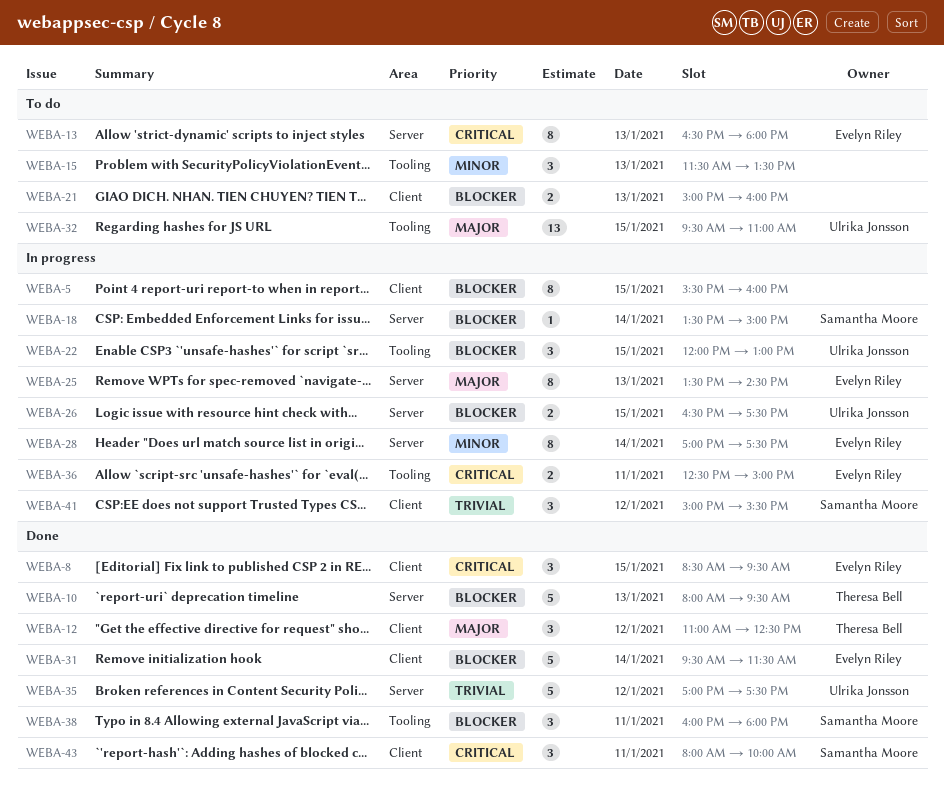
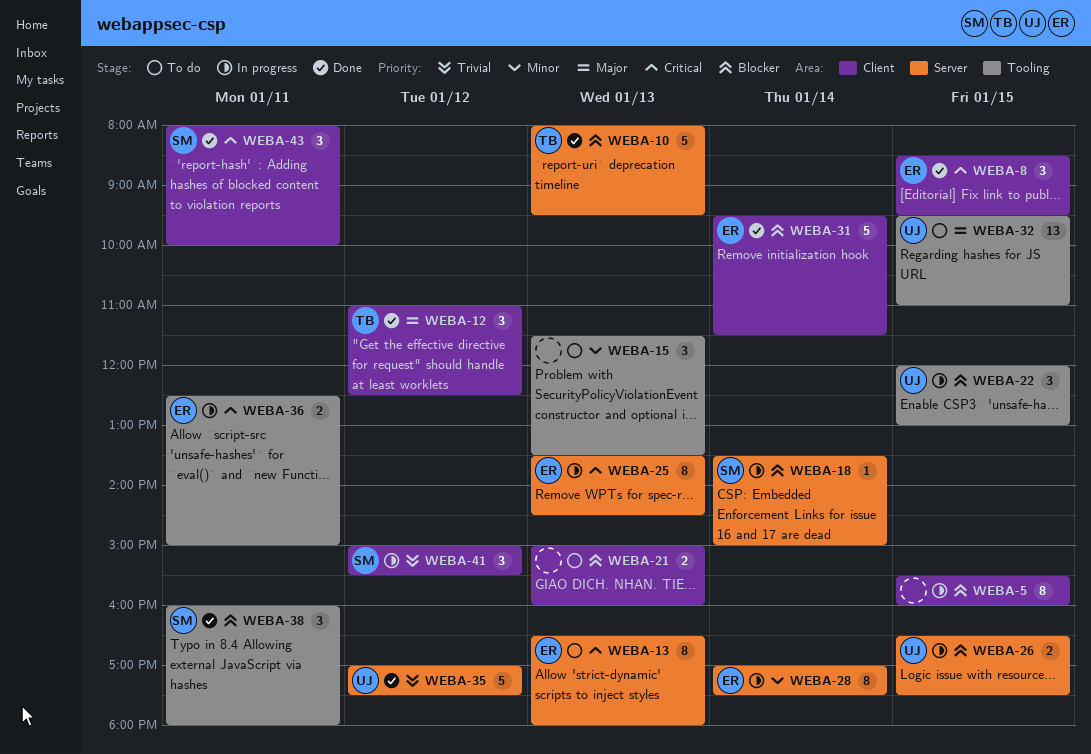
WEBA-25, priority: Major -> Critical

